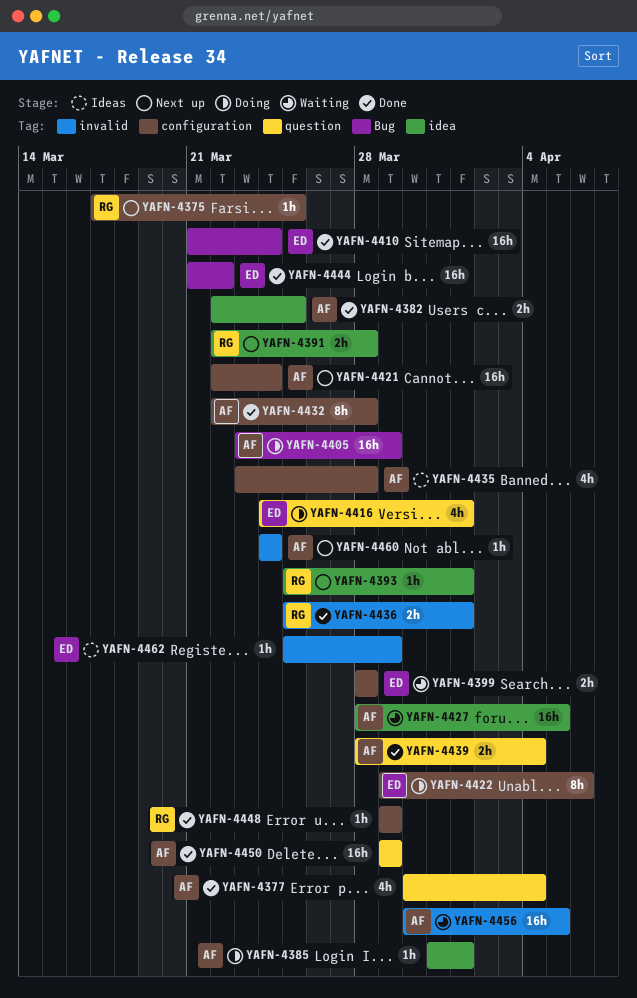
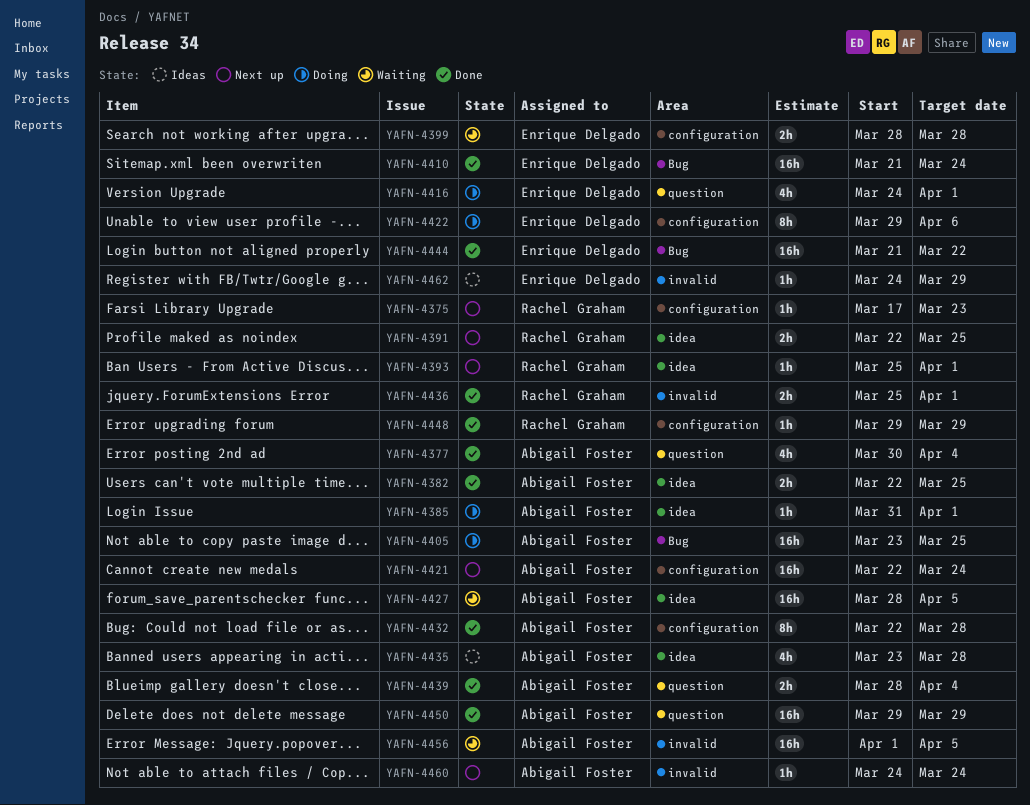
YAFN-4375, due: Mar 25 -> Mar 23
YAFN-4391, due: Mar 28 -> Mar 25
YAFN-4405, due: Mar 29 -> Mar 25
YAFN-4435, label: configuration -> idea
YAFN-4456, start: Mar 30 -> Apr 1
YAFN-4462, start: Mar 25 -> Mar 24

